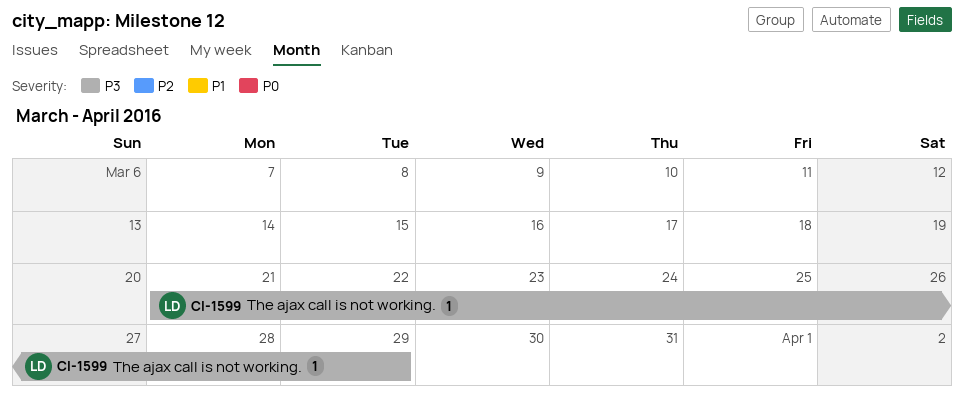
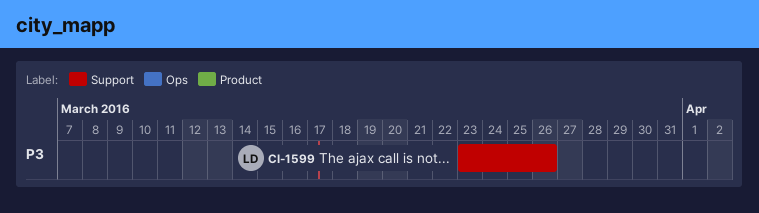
CI-1599, start: Mar 21 -> Mar 23
CI-1599, due: Mar 29 -> Mar 26

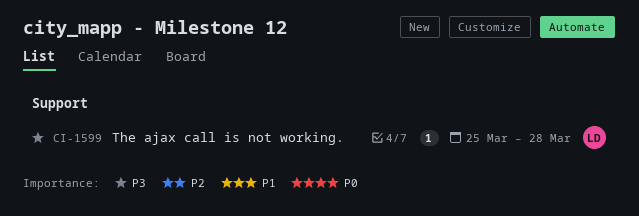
CI-1599, start: Mar 23 -> Mar 25
CI-1599, due: Mar 26 -> Mar 28

